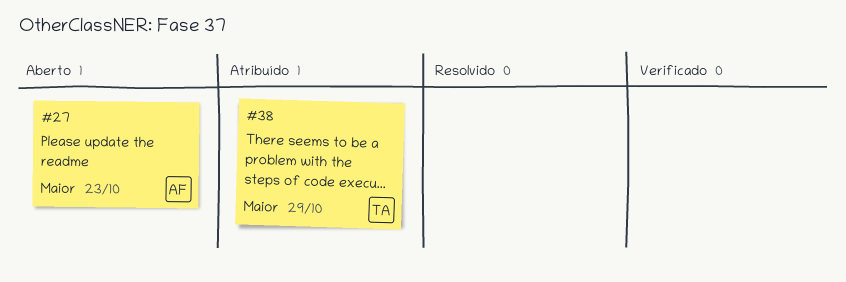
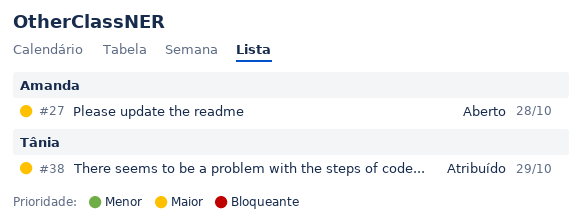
#27, due: Oct 23 -> Oct 28

